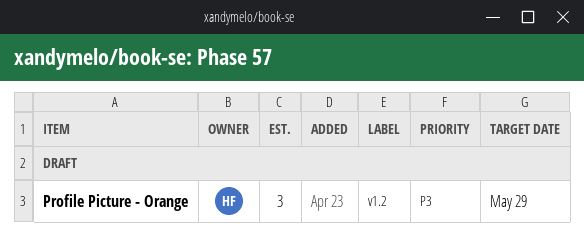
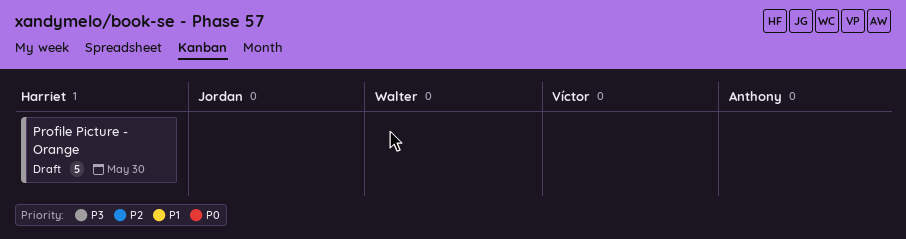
Profile Picture - Orange, estimate: 3 -> 5
Profile Picture - Orange, due: May 29 -> May 30

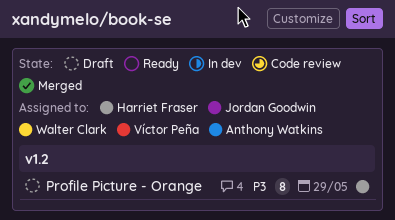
Profile Picture - Orange, estimate: 5 -> 8
Profile Picture - Orange, due: May 30 -> May 29

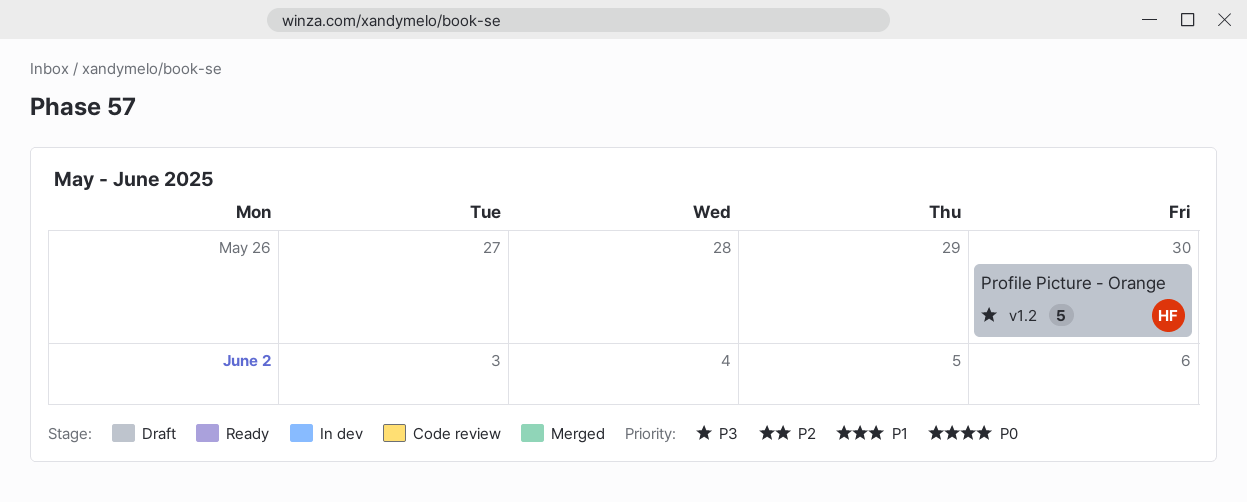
Profile Picture - Orange, estimate: 8 -> 5
Profile Picture - Orange, due: May 29 -> May 30

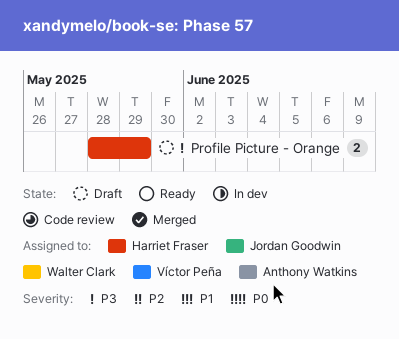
Profile Picture - Orange, estimate: 5 -> 2
Profile Picture - Orange, due: May 30 -> May 29

